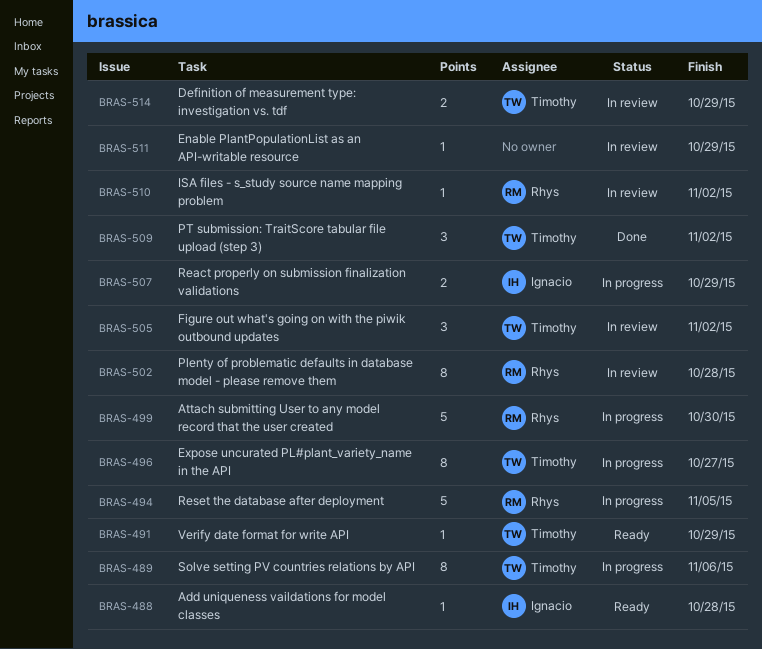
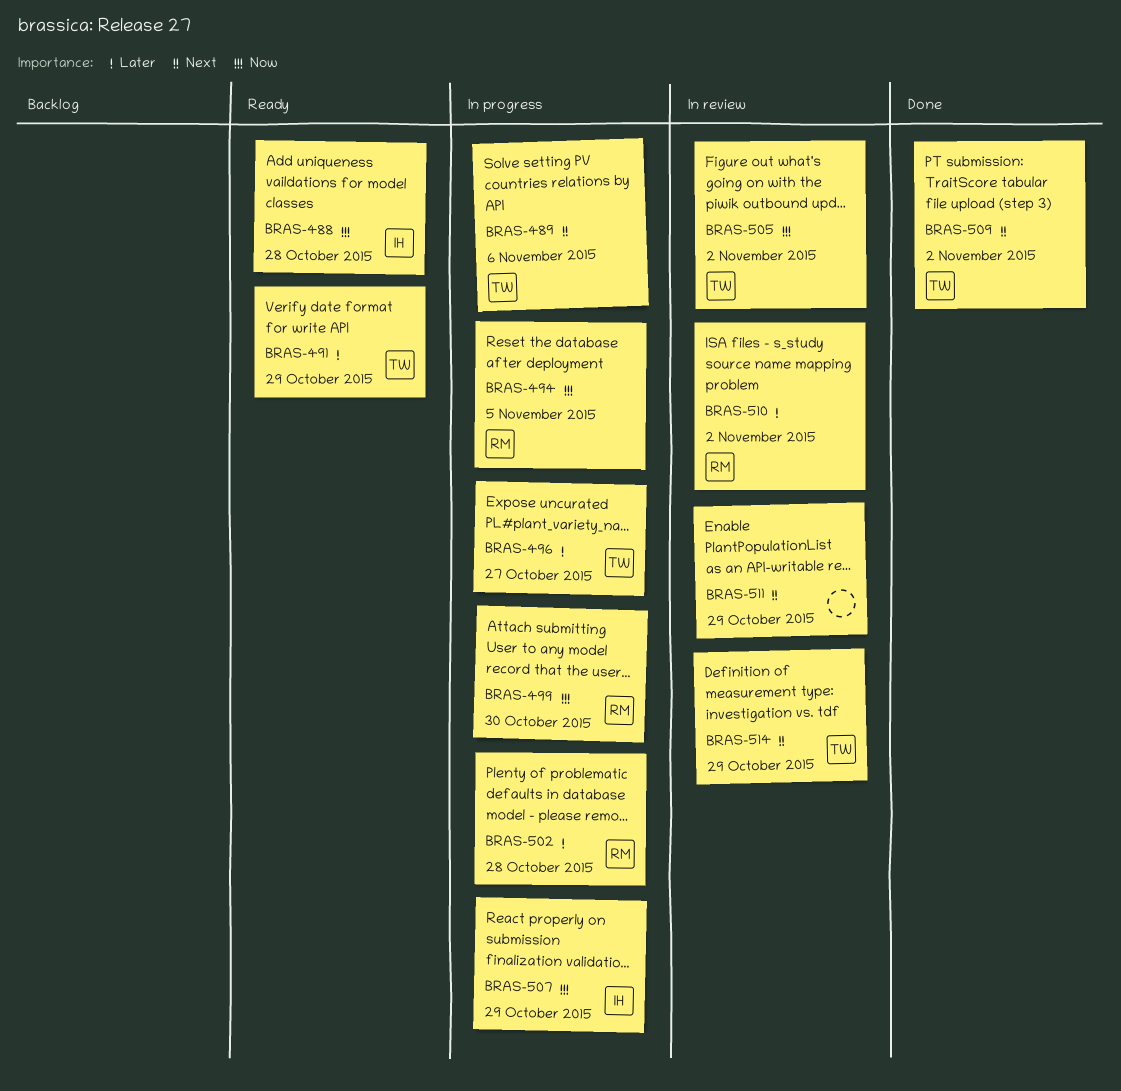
BRAS-502, status: In review -> In progress

